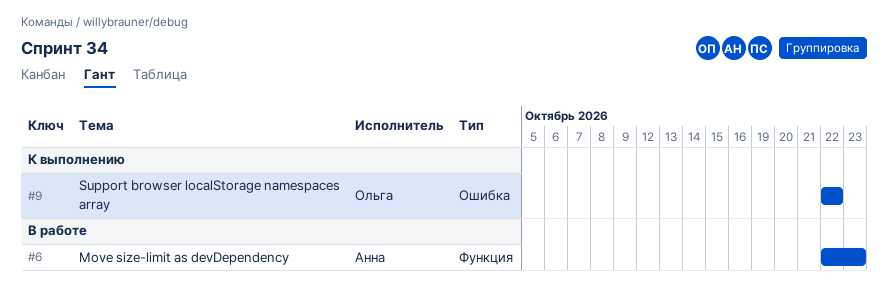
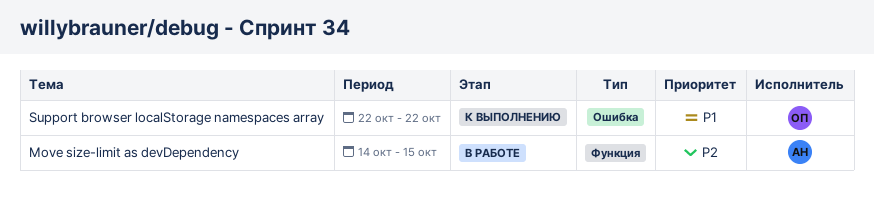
Move size-limit as devDependency, start: Oct 22 -> Oct 14
Move size-limit as devDependency, due: Oct 23 -> Oct 15

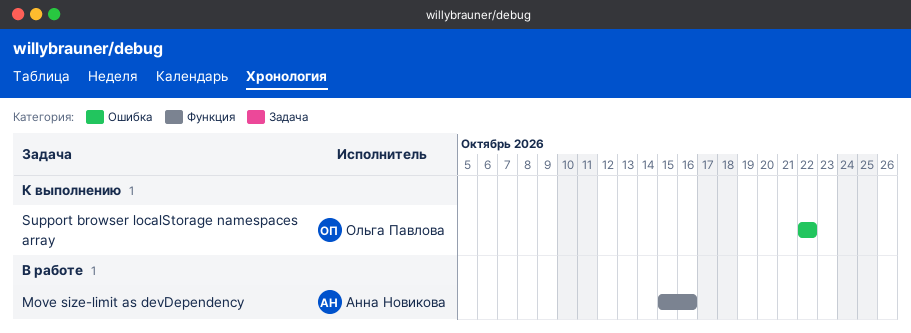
Move size-limit as devDependency, start: Oct 14 -> Oct 15
Move size-limit as devDependency, due: Oct 15 -> Oct 16

